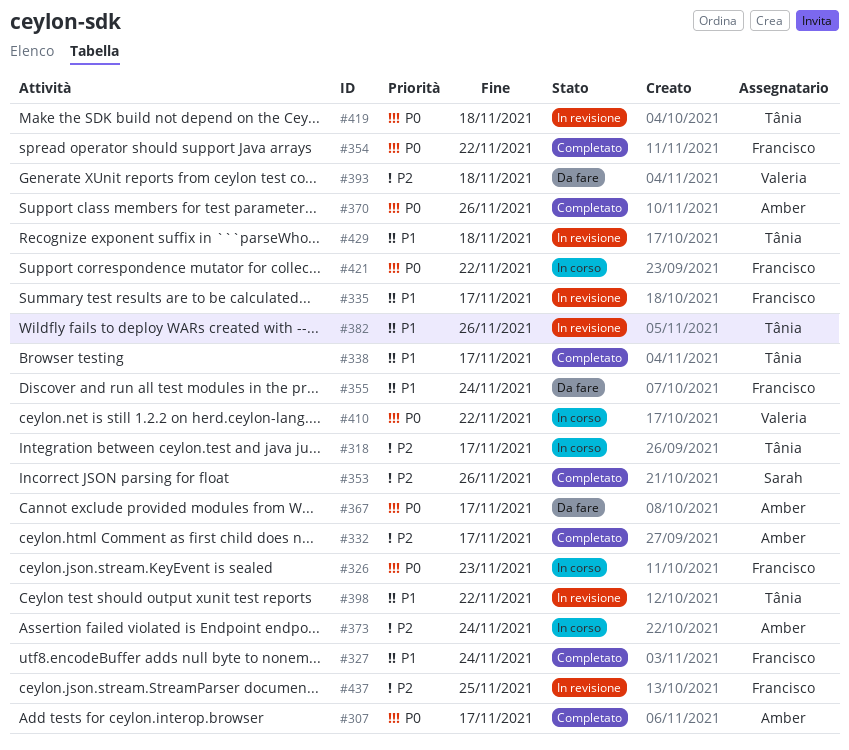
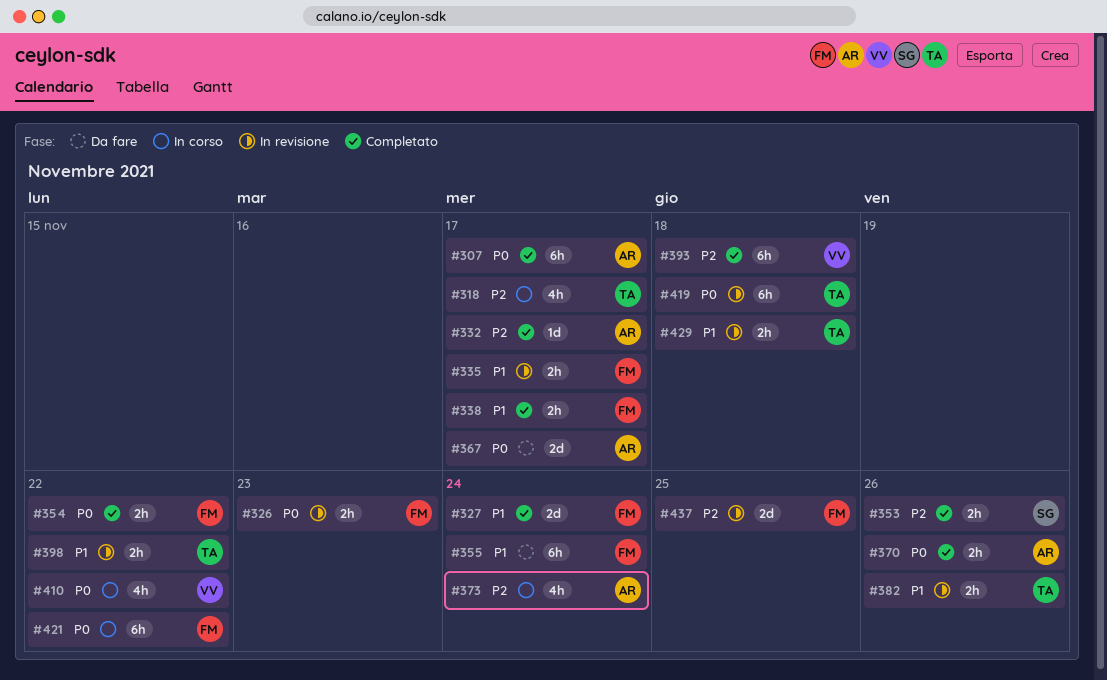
#326, status: In corso -> In revisione
#338, owner: Tânia -> Francisco
#393, status: Da fare -> Completato

